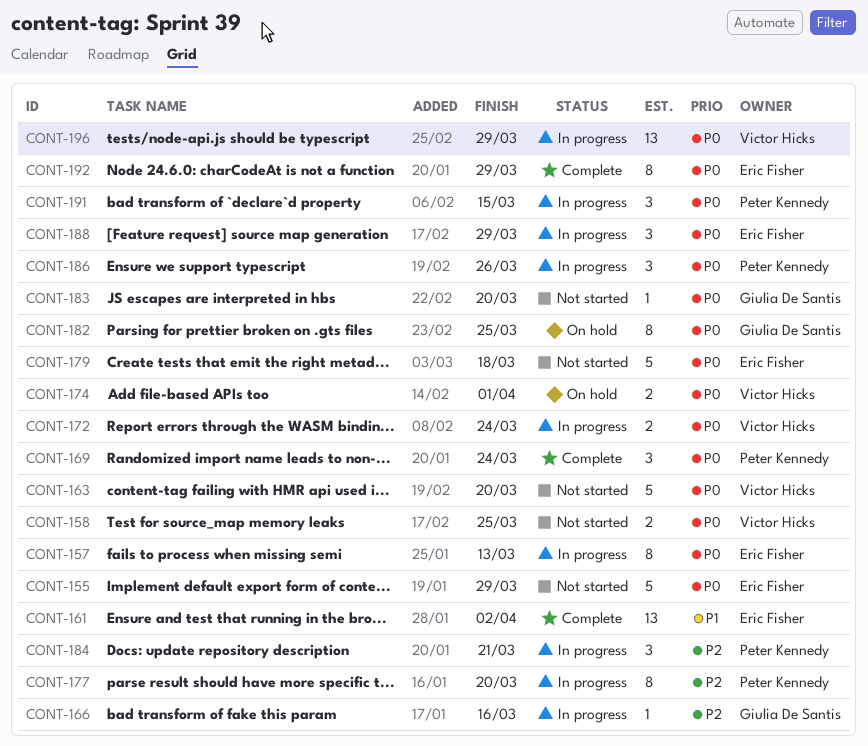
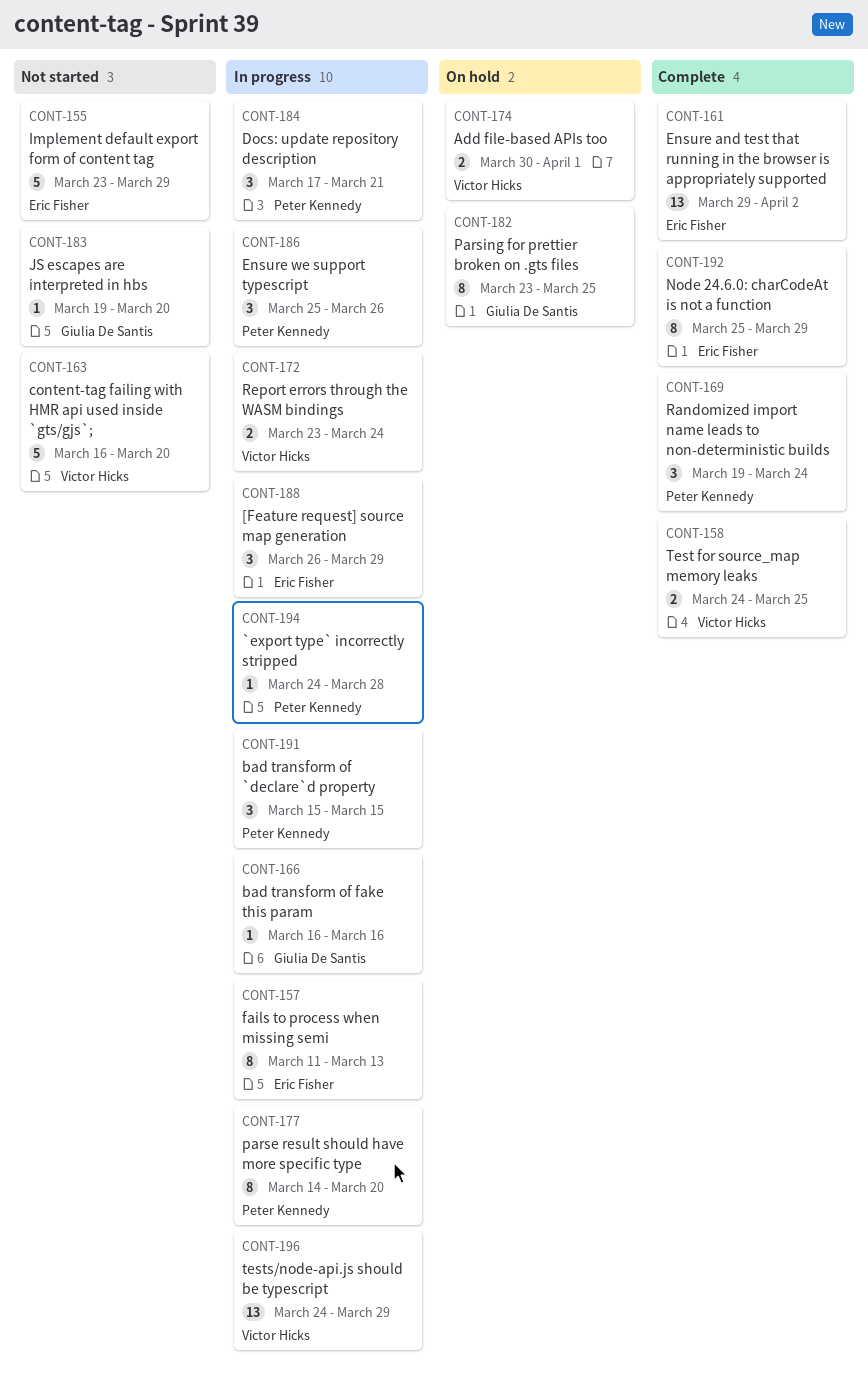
CONT-158, status: Not started -> Complete
CONT-179: present -> none
CONT-194: none -> present

